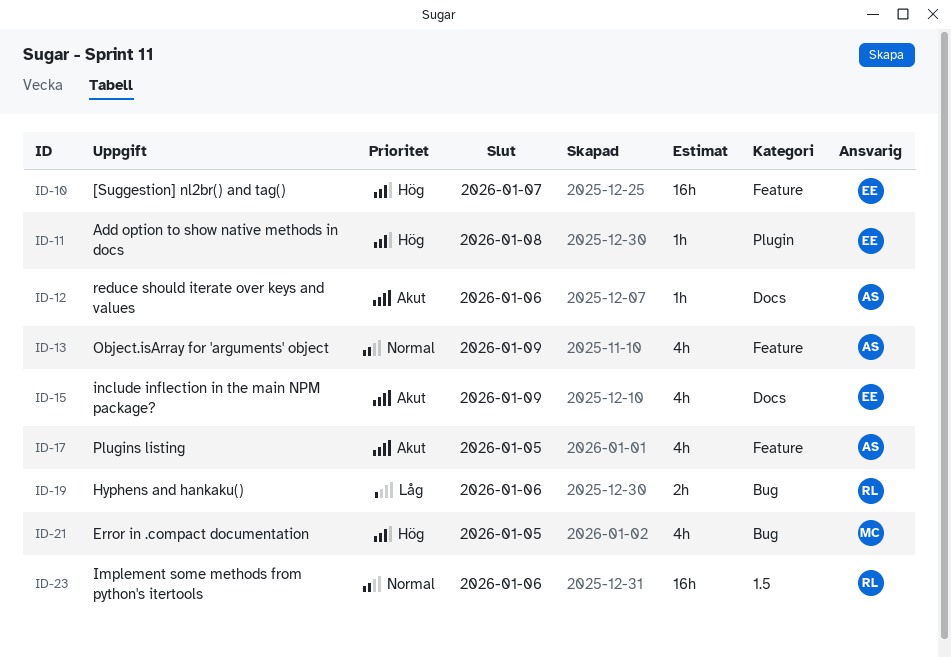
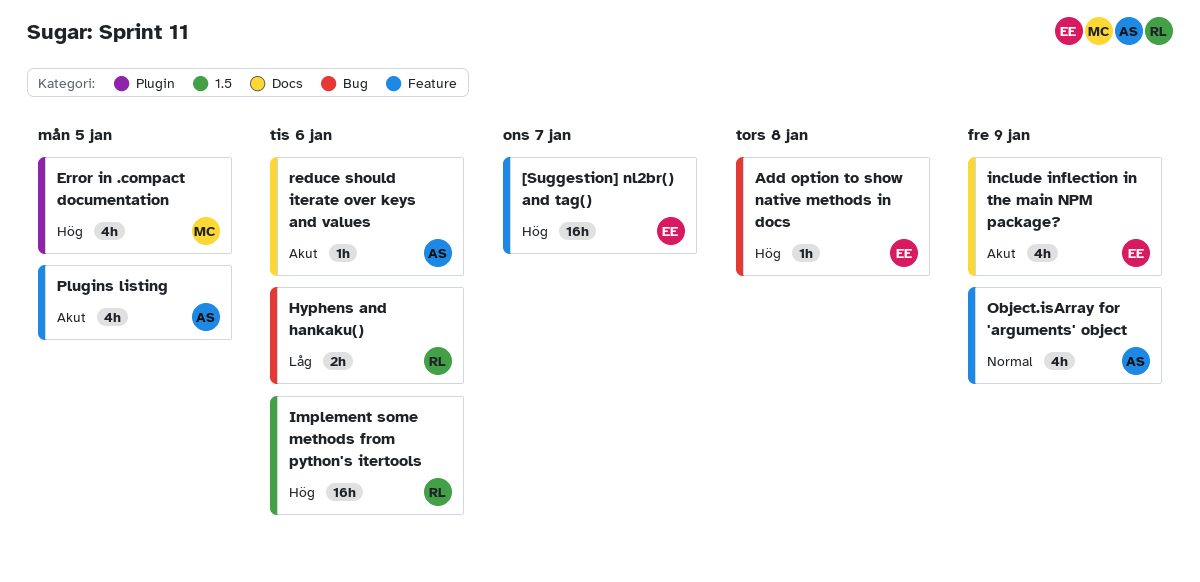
Add option to show native methods in docs, label: Plugin -> Bug
Error in .compact documentation, label: Bug -> Plugin
Implement some methods from python's itertools, priority: Normal -> Hög

